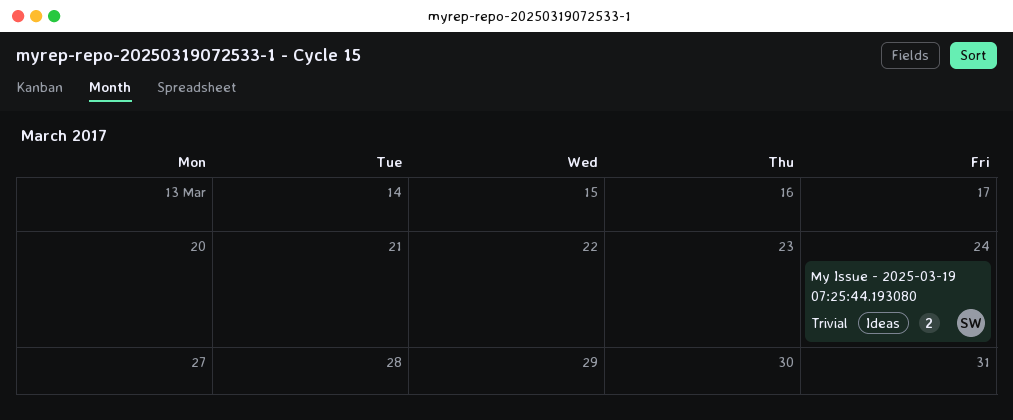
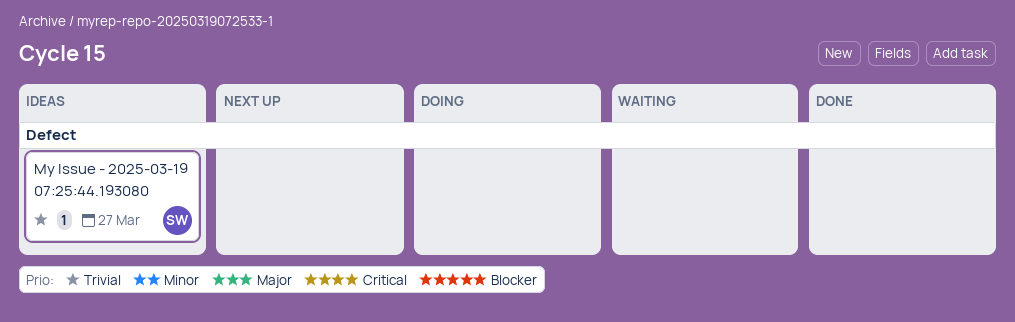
My Issue - 2025-03-19 07:25:44.193080, estimate: 2 -> 1
My Issue - 2025-03-19 07:25:44.193080, due: Mar 24 -> Mar 27

